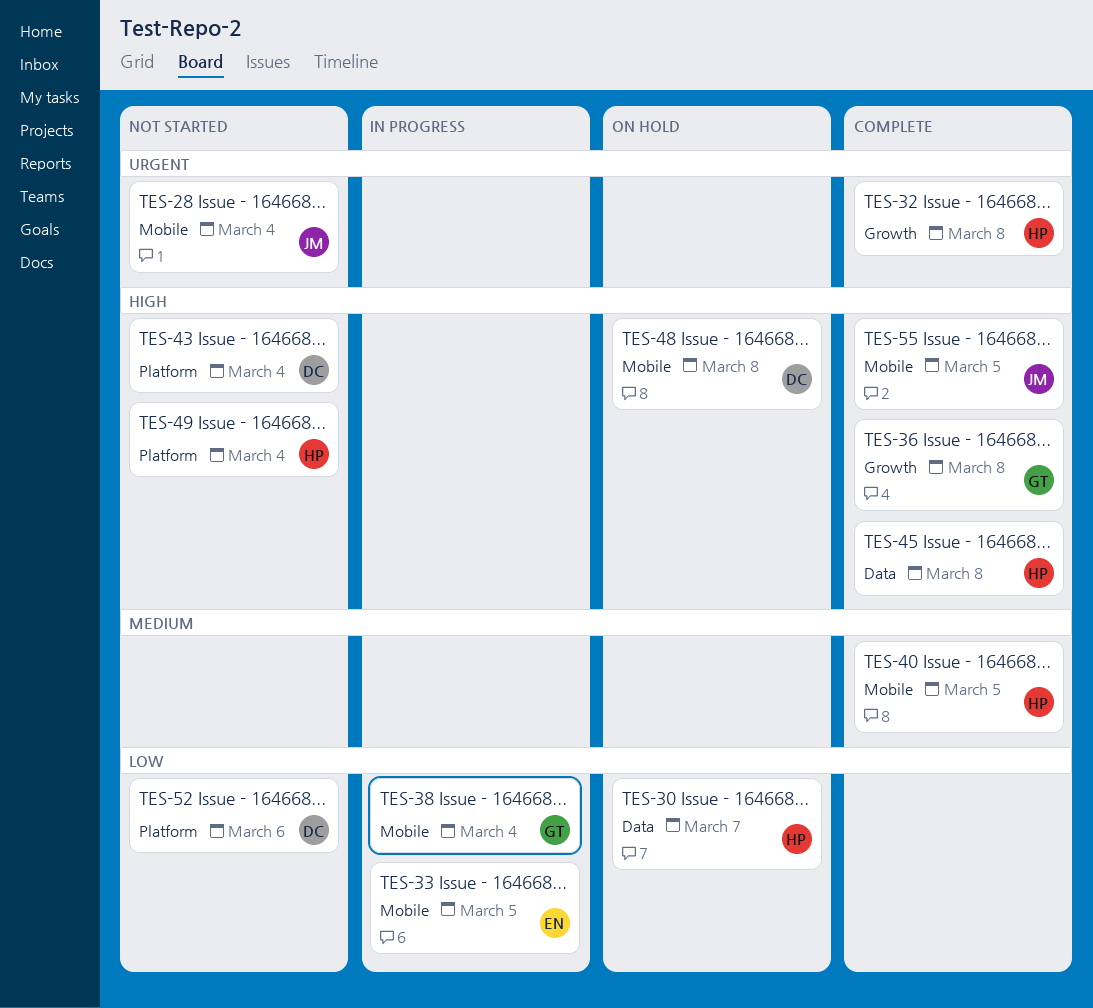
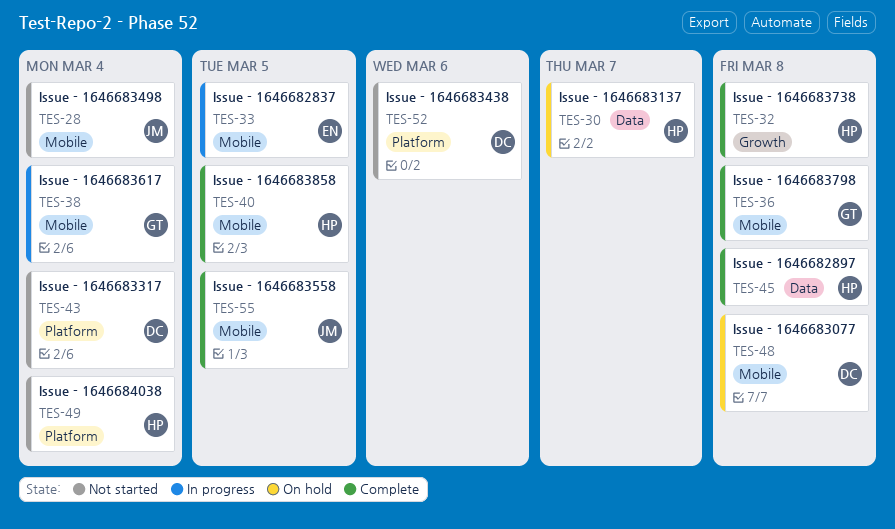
TES-36, label: Growth -> Mobile

